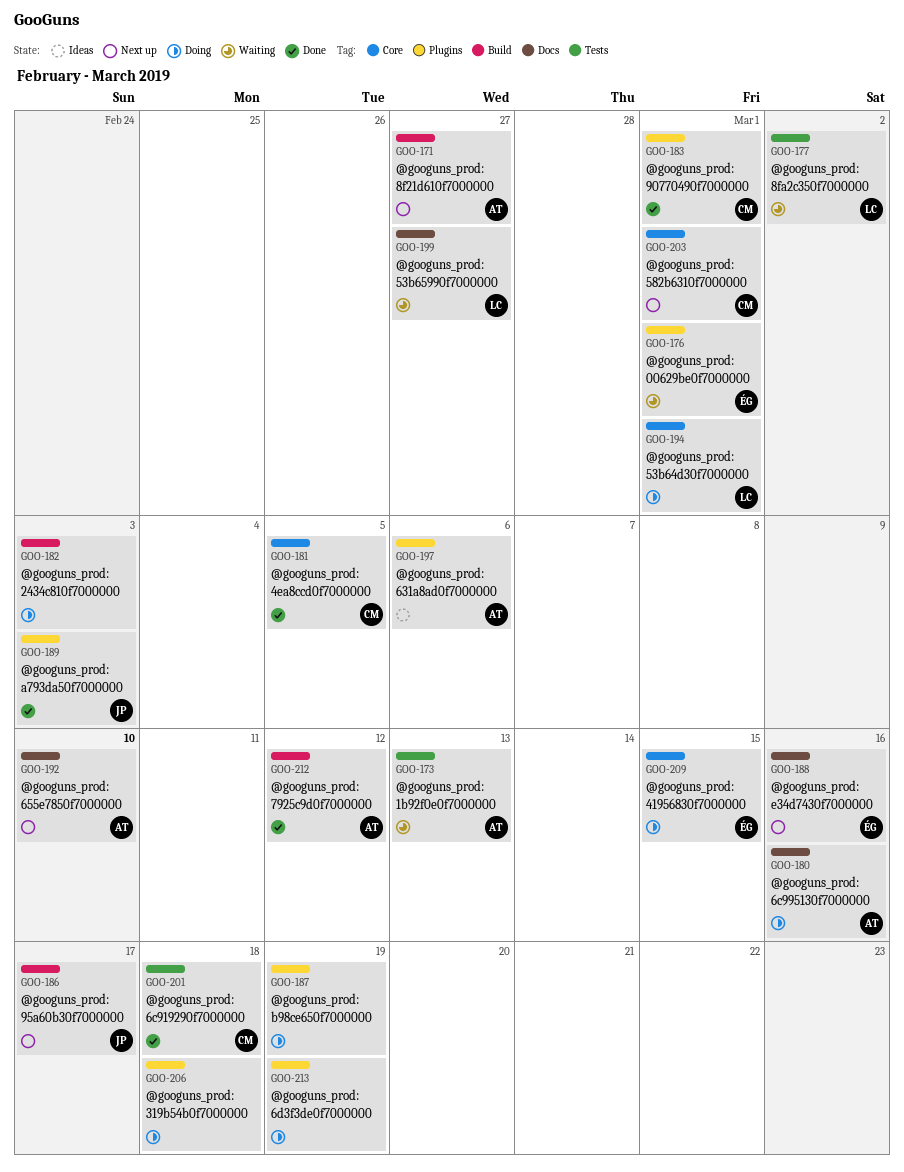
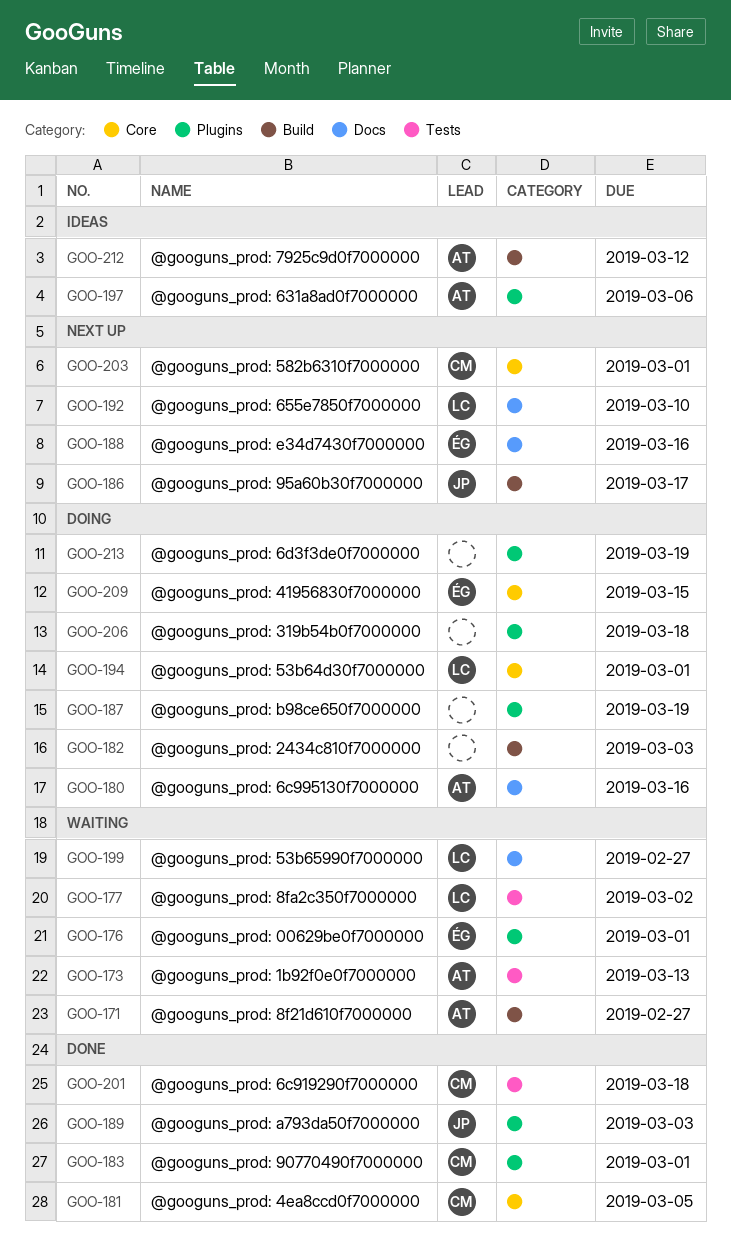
GOO-171, status: Next up -> Waiting
GOO-192, owner: AT -> LC
GOO-212, status: Done -> Ideas

